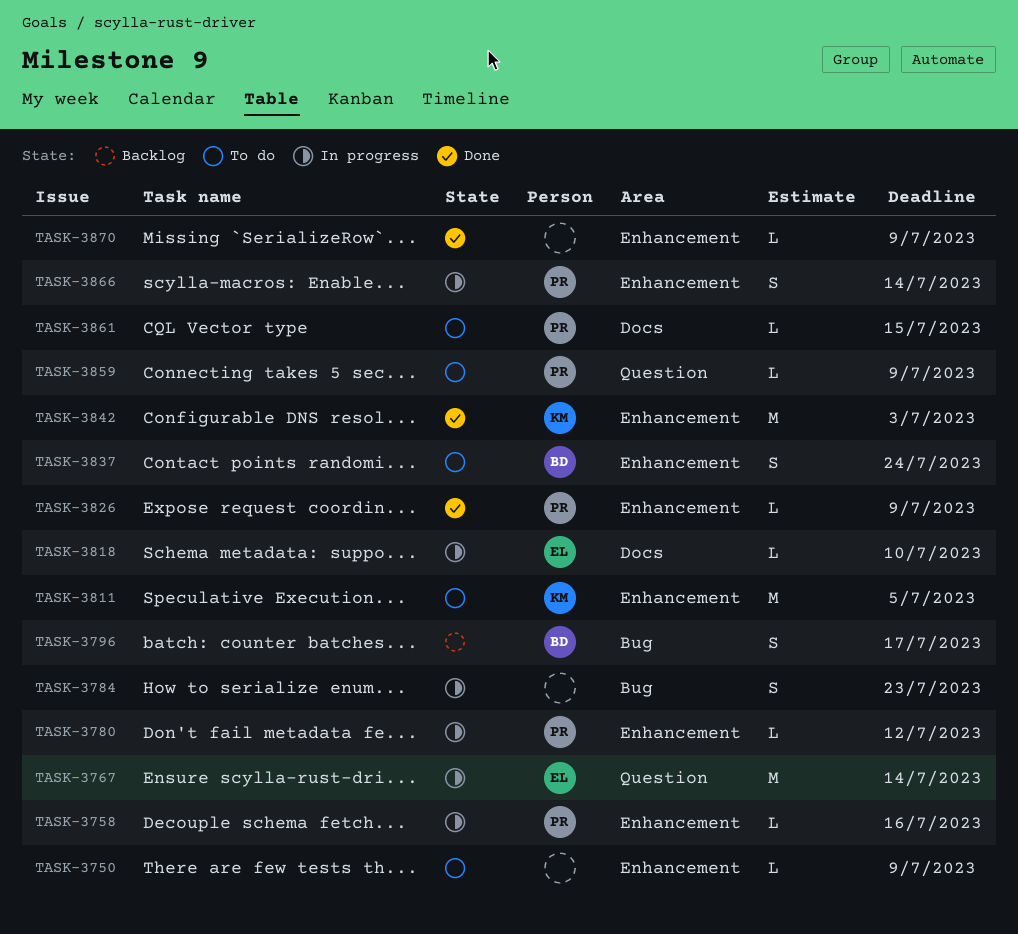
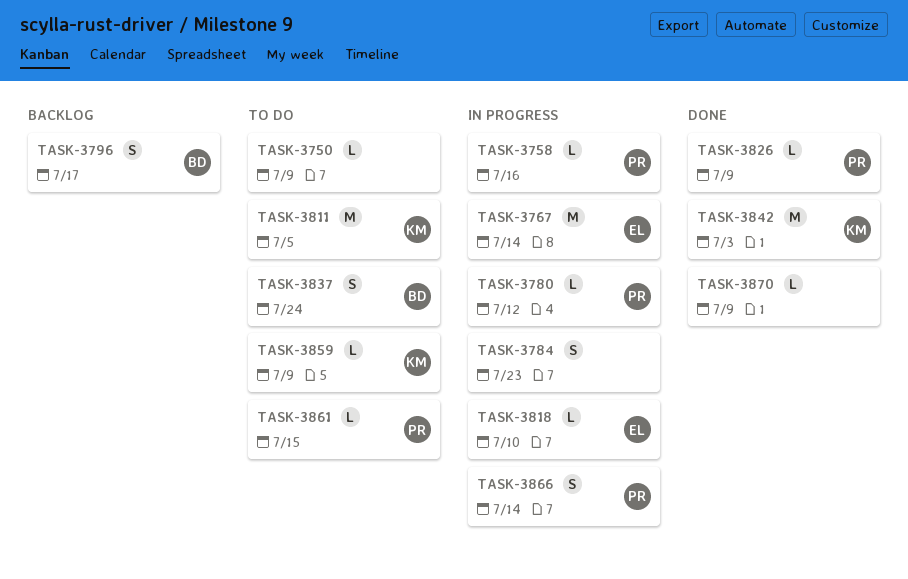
TASK-3859, owner: PR -> KM

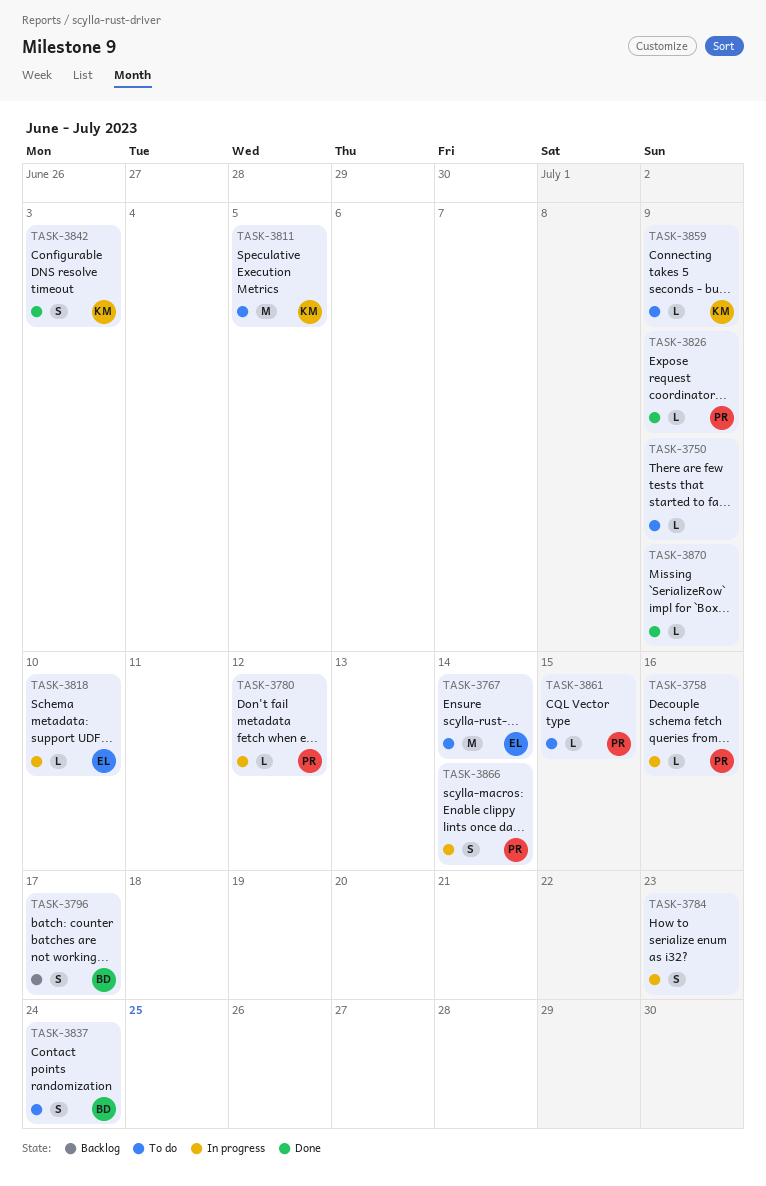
TASK-3767, status: In progress -> To do
TASK-3842, estimate: M -> S

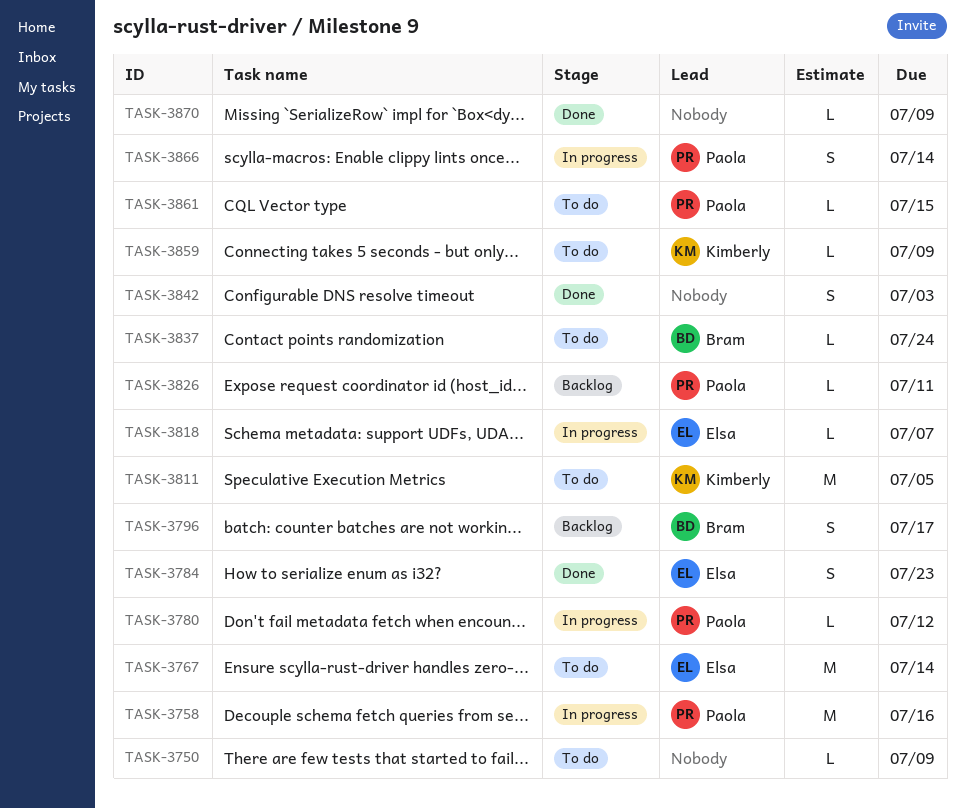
TASK-3758, estimate: L -> M
TASK-3784, status: In progress -> Done
TASK-3784, owner: none -> Elsa
TASK-3818, due: Jul 10 -> Jul 7
TASK-3826, status: Done -> Backlog
TASK-3826, due: Jul 9 -> Jul 11
TASK-3837, estimate: S -> L
TASK-3842, owner: Kimberly -> none

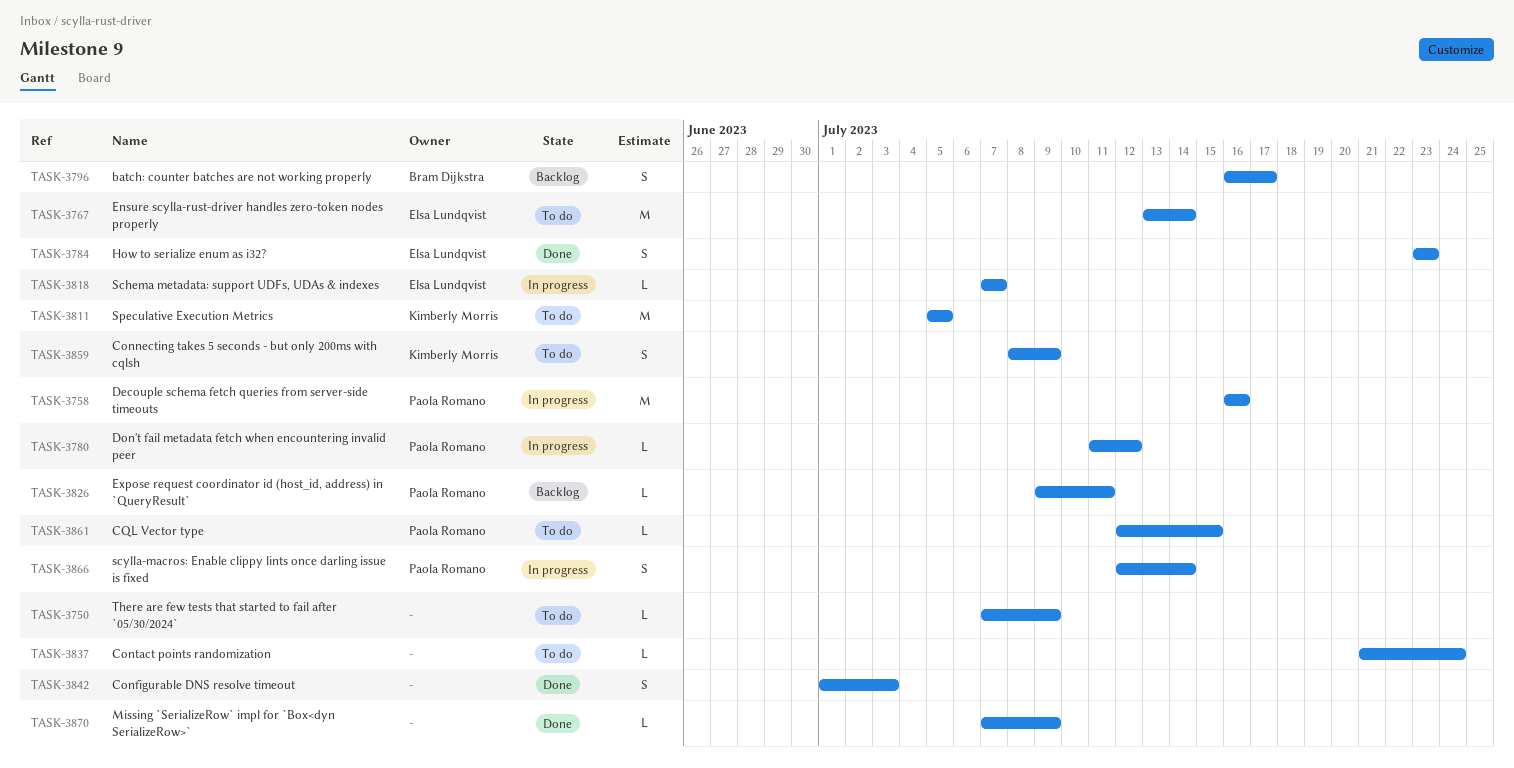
TASK-3837, owner: Bram Dijkstra -> none
TASK-3859, estimate: L -> S

